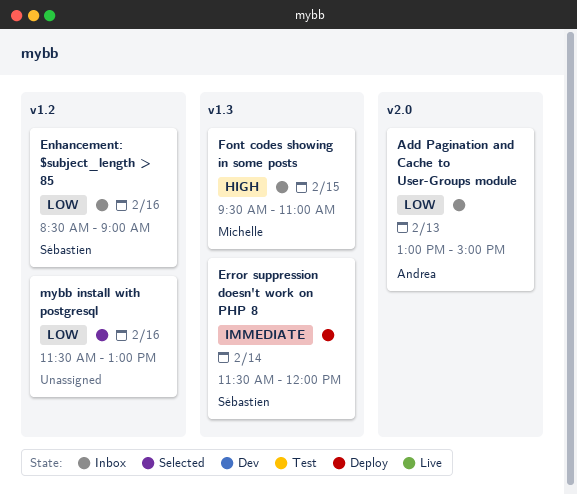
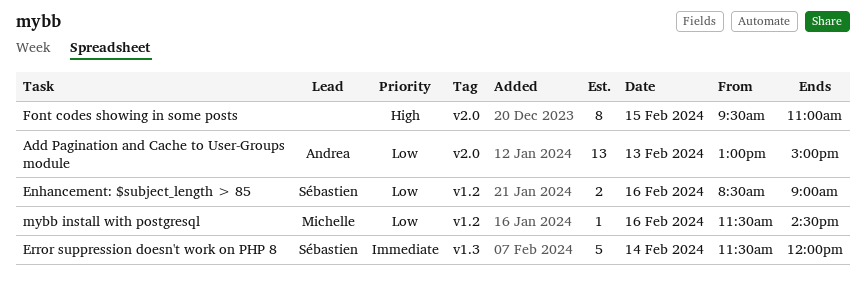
Font codes showing in some posts, owner: Michelle -> none
Font codes showing in some posts, label: v1.3 -> v2.0
mybb install with postgresql, owner: none -> Michelle
mybb install with postgresql, ends: 13:00 -> 14:30

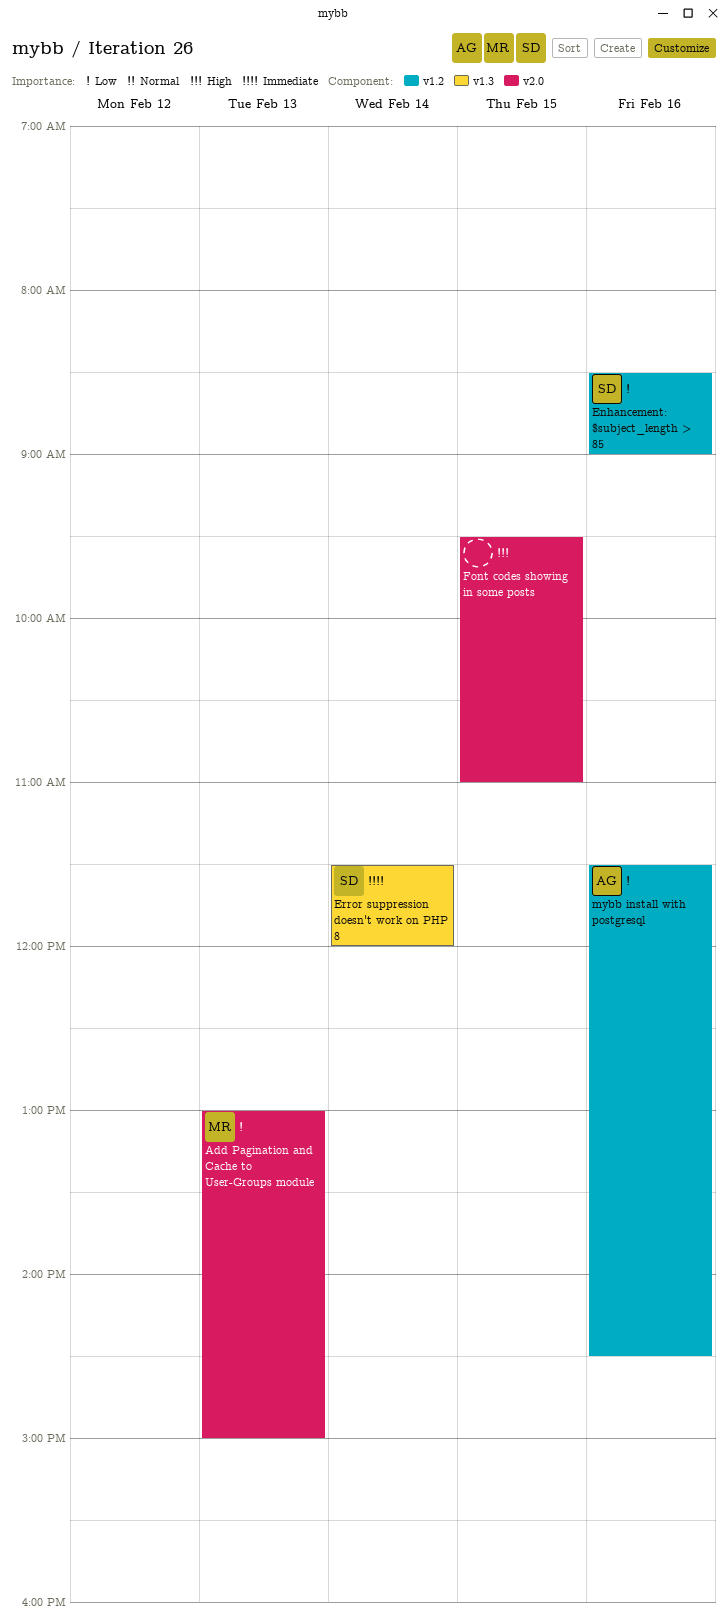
Add Pagination and Cache to User-Groups module, owner: Andrea -> Michelle
mybb install with postgresql, owner: Michelle -> Andrea

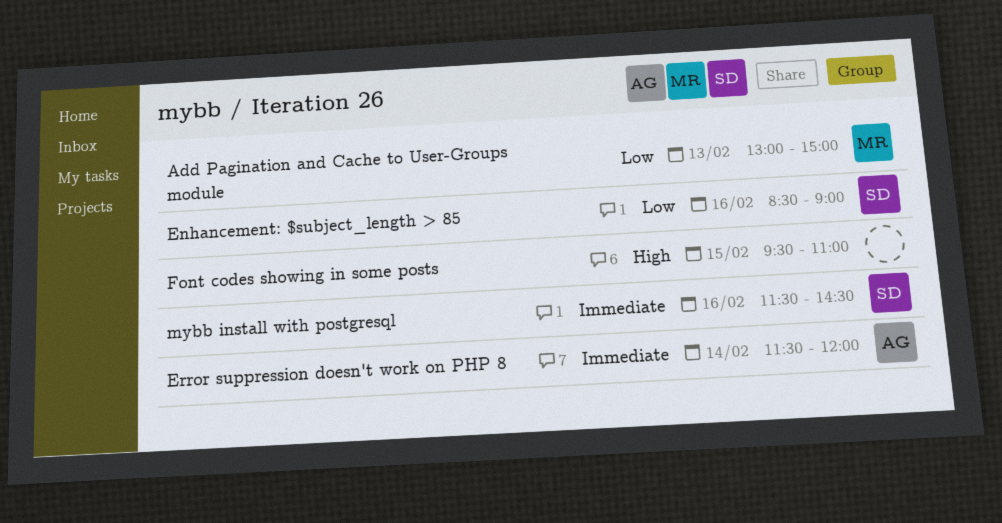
Error suppression doesn't work on PHP 8, owner: SD -> AG
mybb install with postgresql, owner: AG -> SD
mybb install with postgresql, priority: Low -> Immediate

